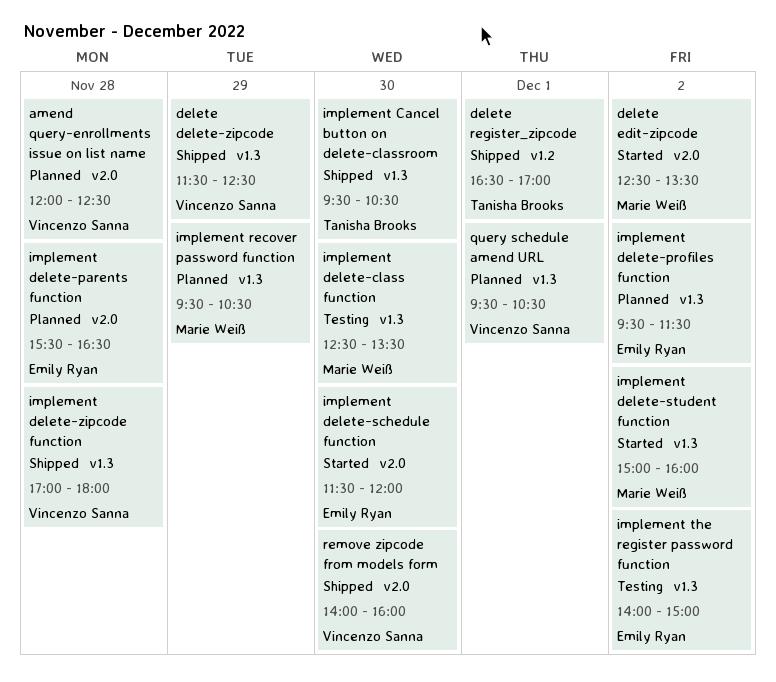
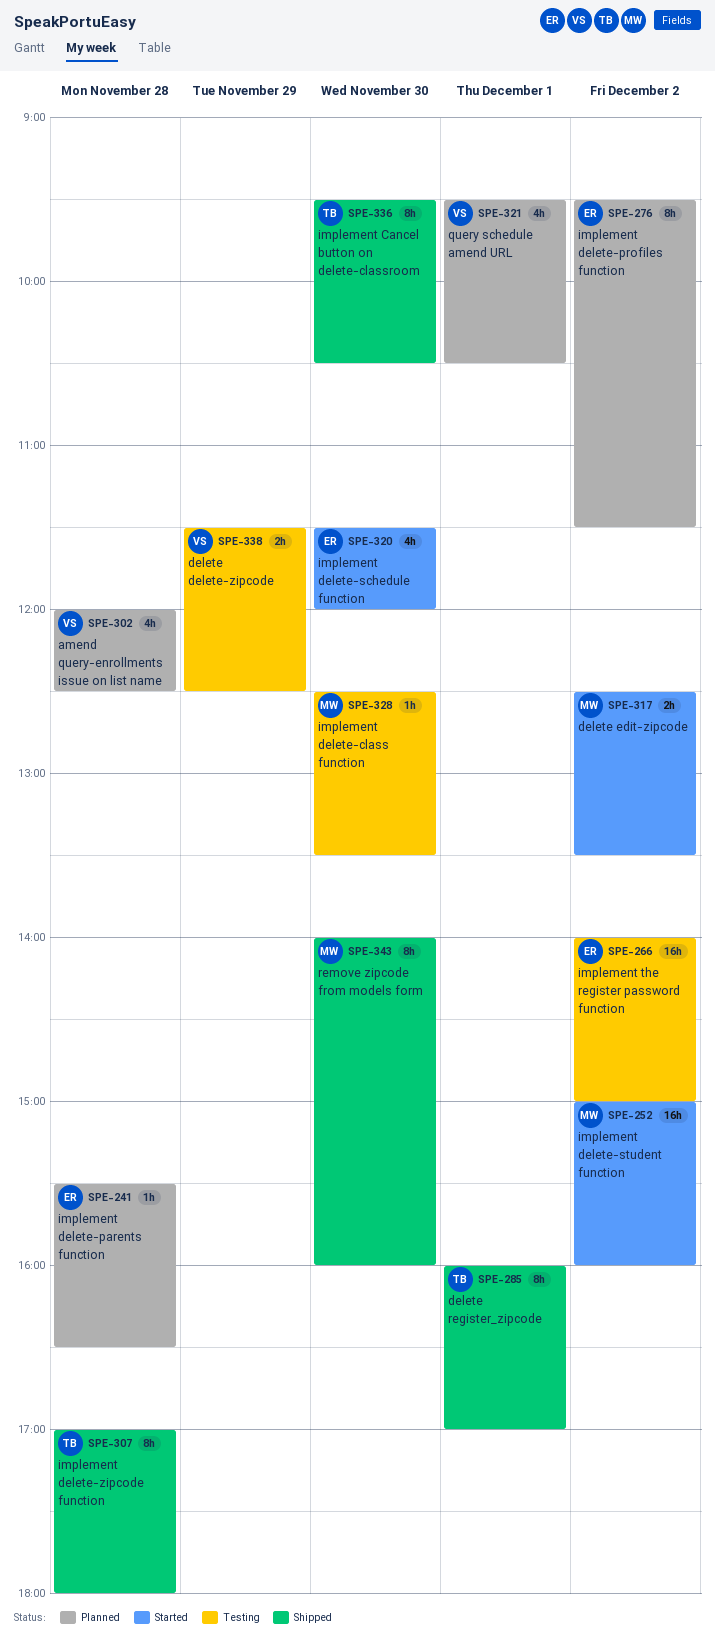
delete delete-zipcode, status: Shipped -> Testing
delete register_zipcode, begins: 16:30 -> 16:00
implement delete-zipcode function, owner: Vincenzo Sanna -> Tanisha Brooks
implement recover password function: present -> none
remove zipcode from models form, owner: Vincenzo Sanna -> Marie Weiß

